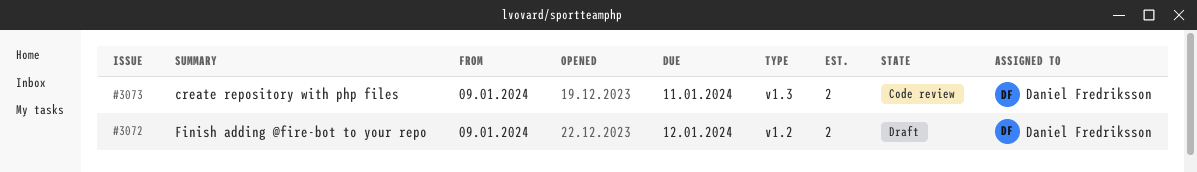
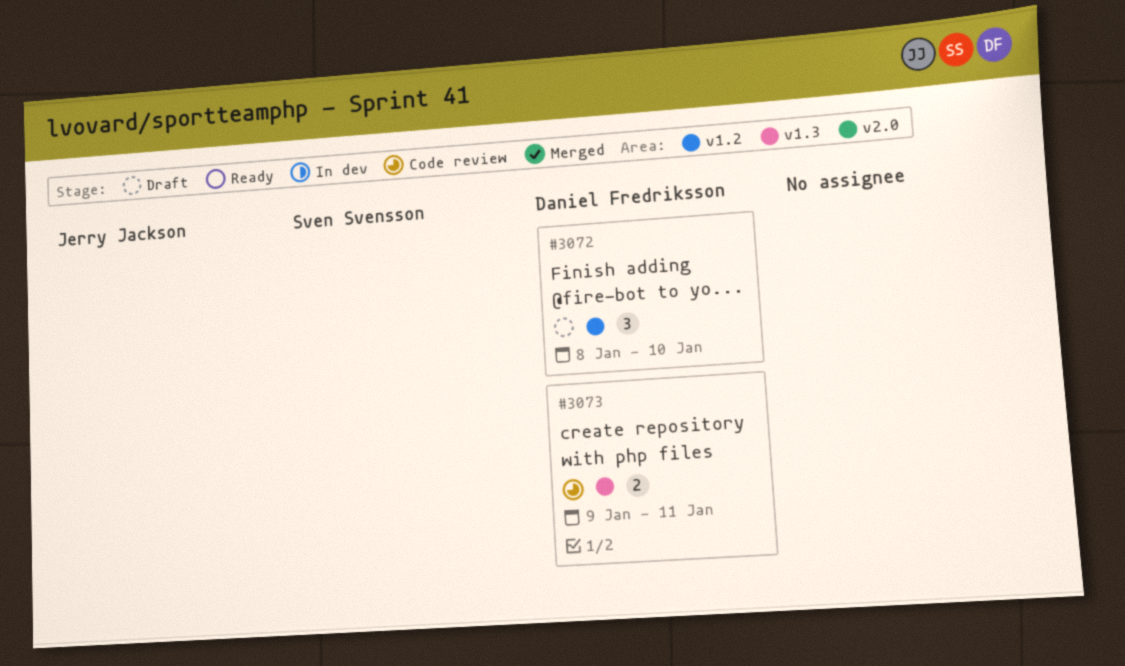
#3072, estimate: 2 -> 3
#3072, start: Jan 9 -> Jan 8
#3072, due: Jan 12 -> Jan 10

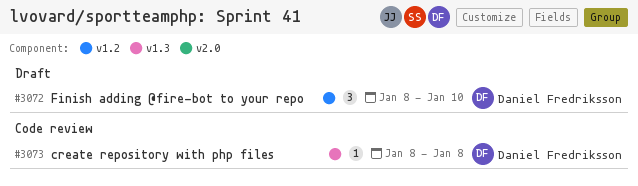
#3073, estimate: 2 -> 1
#3073, start: Jan 9 -> Jan 8
#3073, due: Jan 11 -> Jan 8

